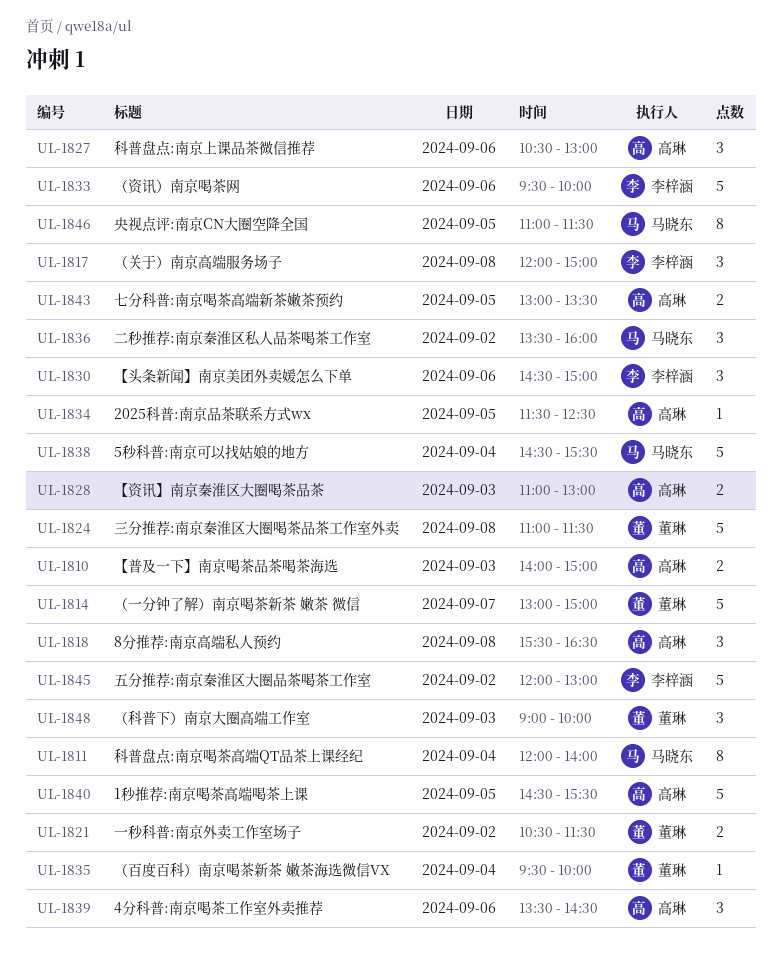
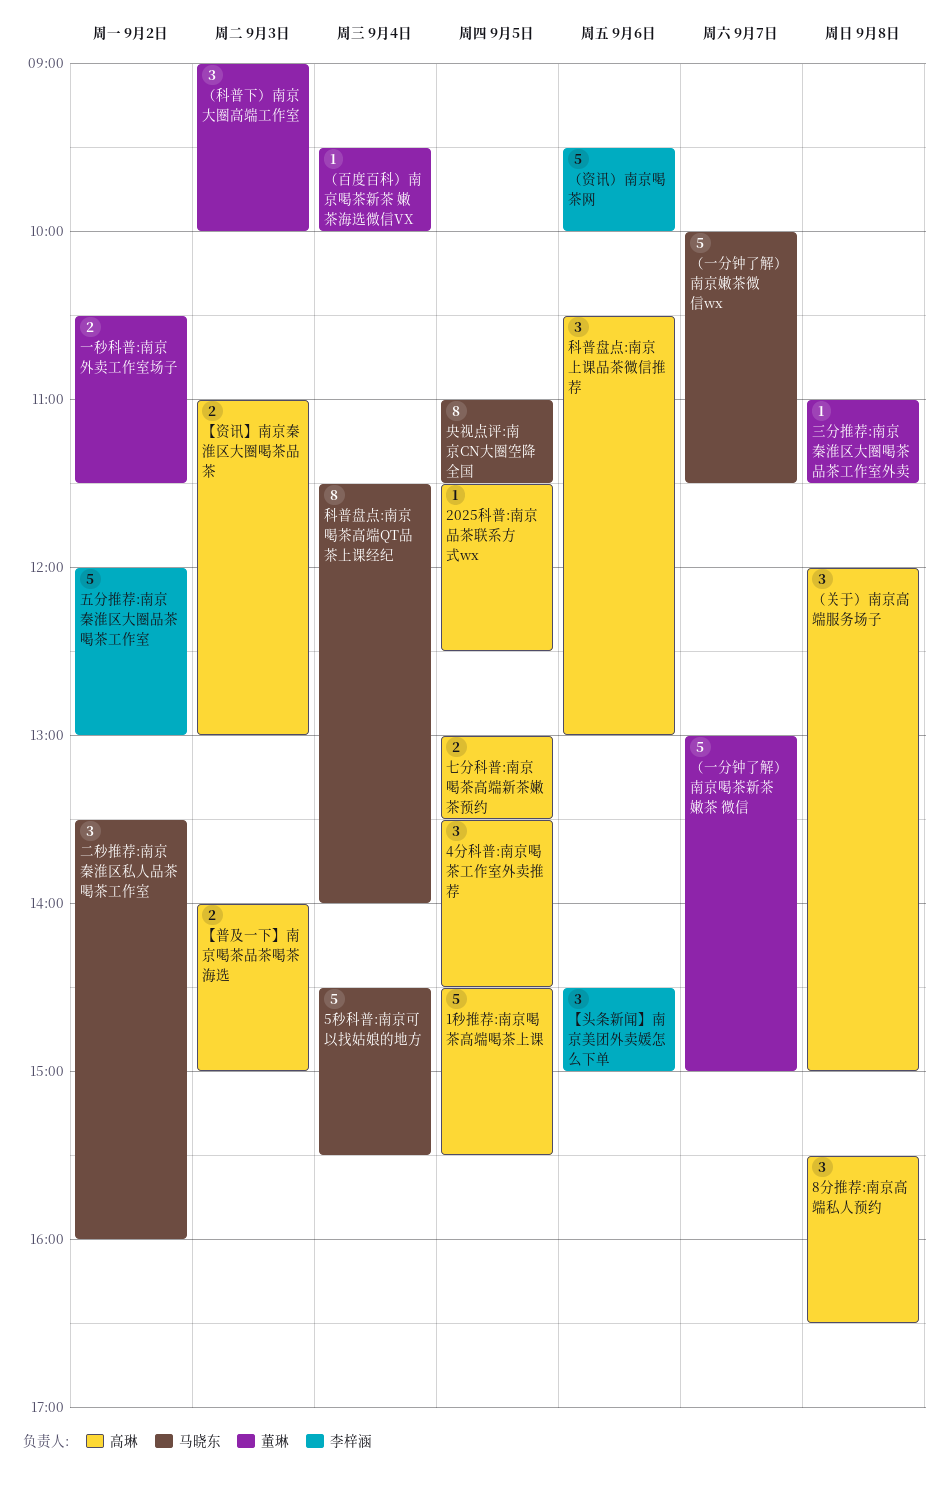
4分科普:南京喝茶工作室外卖推荐, day: Sep 6 -> Sep 5
三分推荐:南京秦淮区大圈喝茶品茶工作室外卖, estimate: 5 -> 1
科普盘点:南京喝茶高端QT品茶上课经纪, begins: 12:00 -> 11:30
（一分钟了解）南京嫩茶微信wx: none -> present
（关于）南京高端服务场子, owner: 李梓涵 -> 高琳

